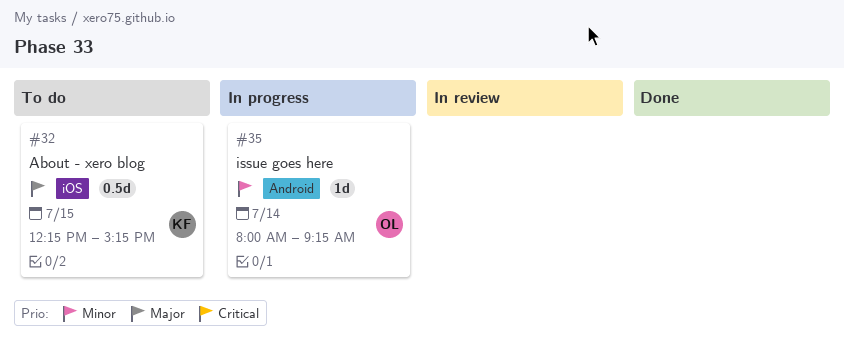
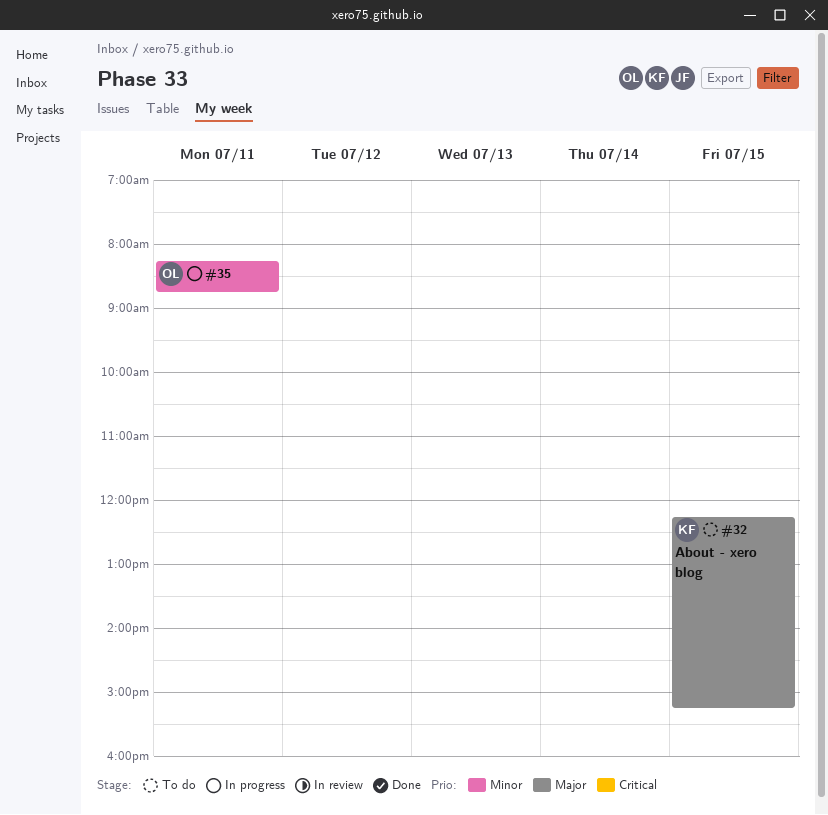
#35, day: Jul 14 -> Jul 11
#35, begins: 08:00 -> 08:15
#35, ends: 09:15 -> 08:45

